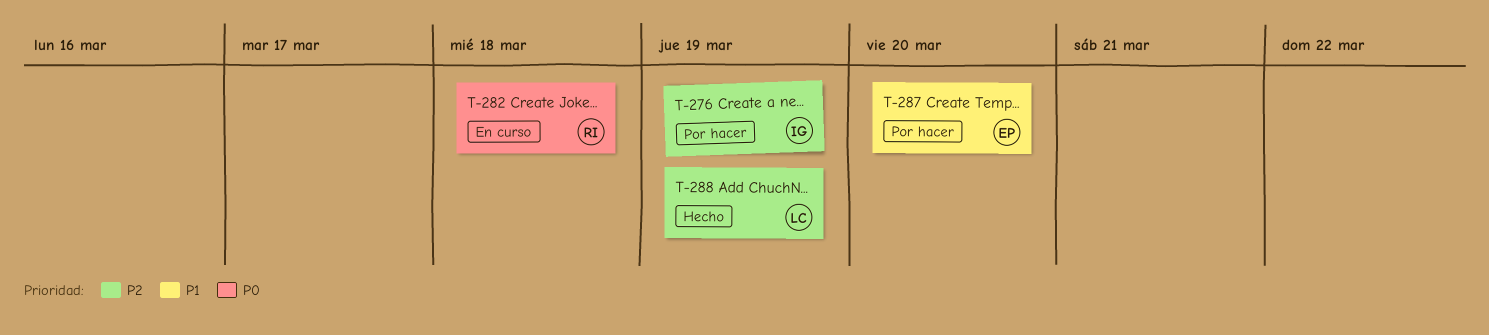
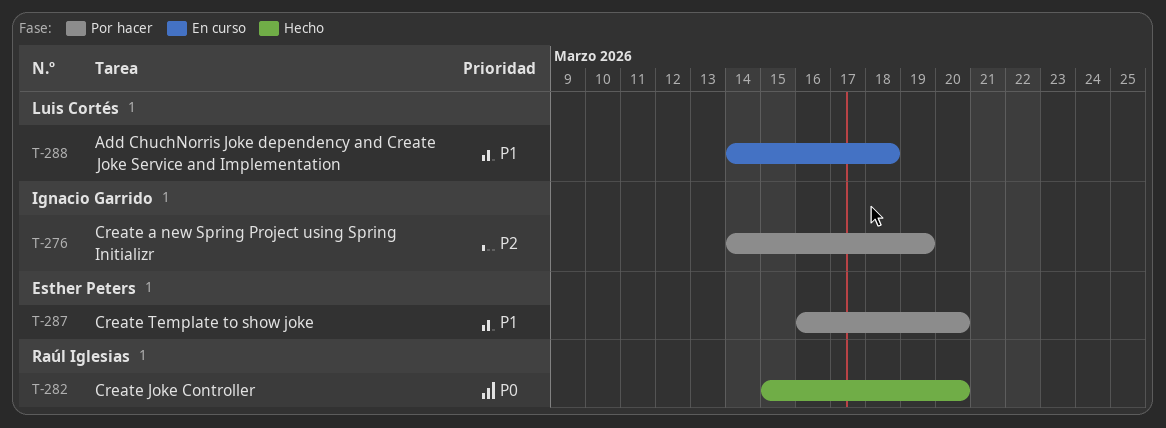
T-282, status: En curso -> Hecho
T-282, due: Mar 18 -> Mar 20
T-288, status: Hecho -> En curso
T-288, priority: P2 -> P1
T-288, due: Mar 19 -> Mar 18

